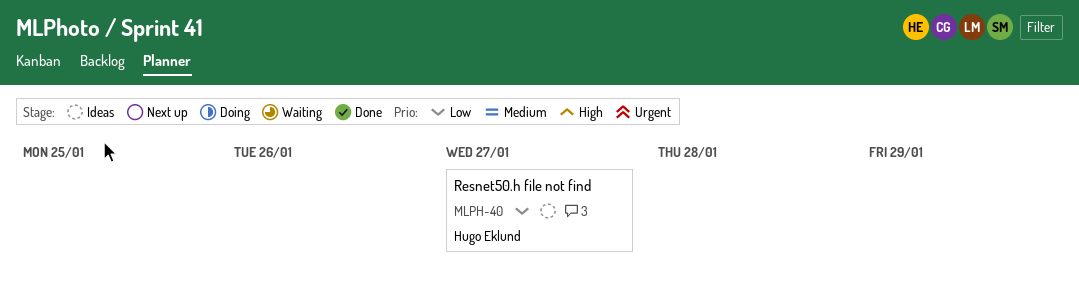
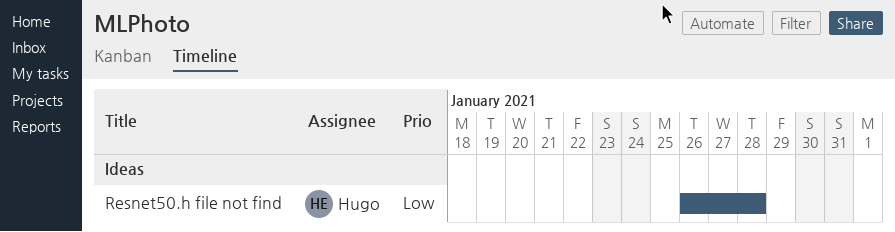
Resnet50.h file not find, due: Jan 27 -> Jan 28

